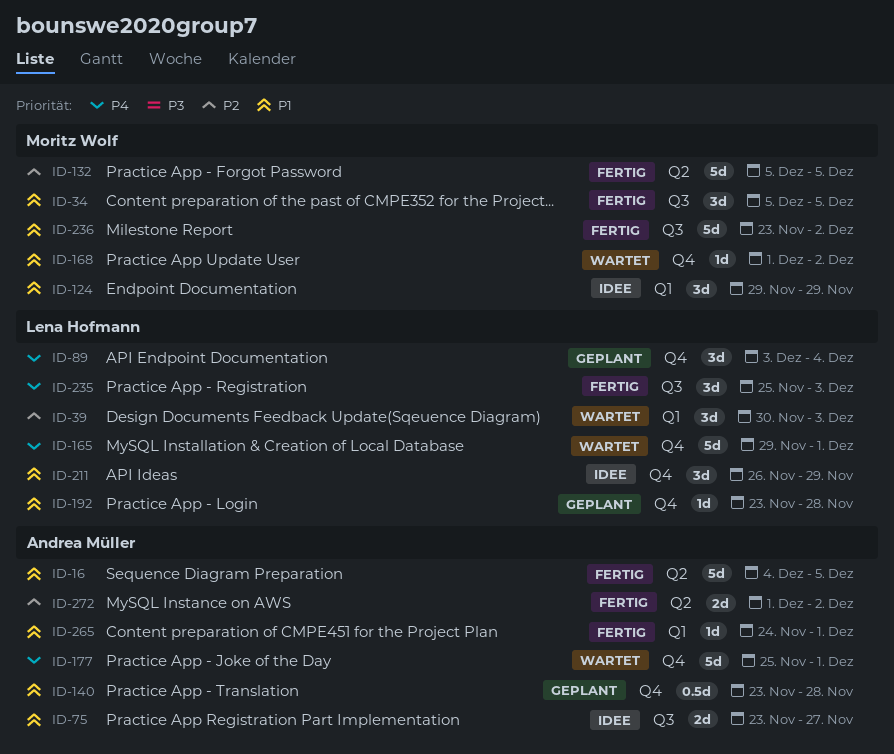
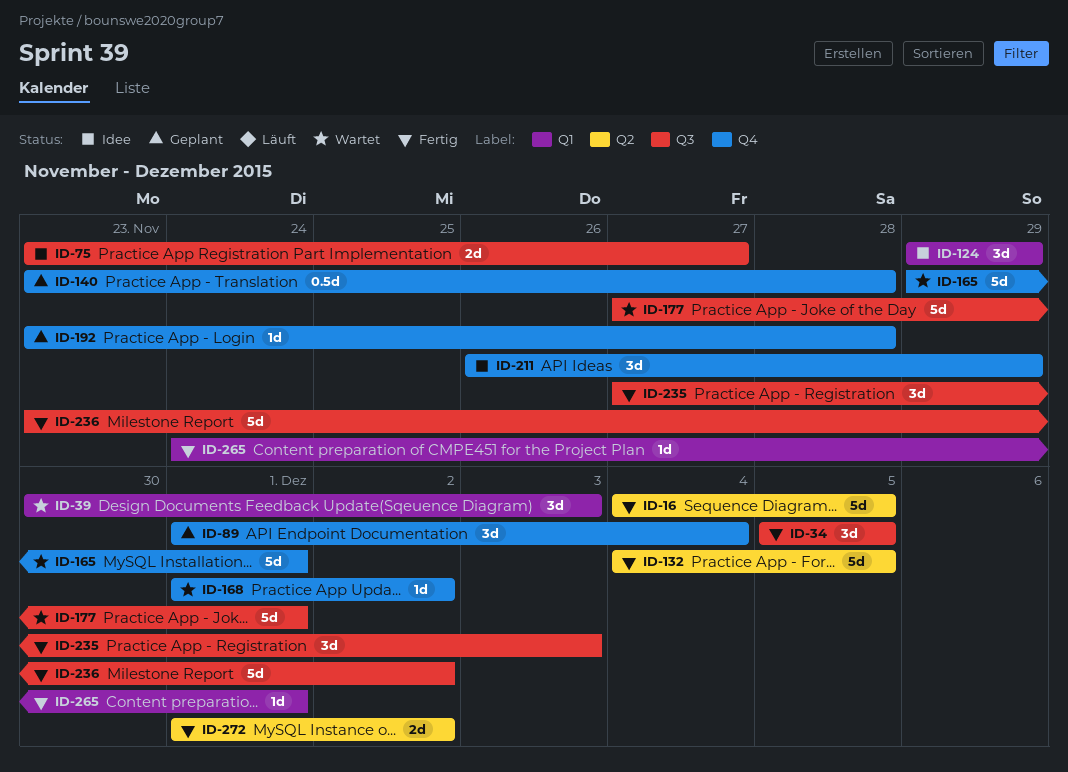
ID-89, start: Dec 3 -> Dec 1
ID-132, start: Dec 5 -> Dec 4
ID-177, label: Q4 -> Q3
ID-177, start: Nov 25 -> Nov 27
ID-235, start: Nov 25 -> Nov 27

